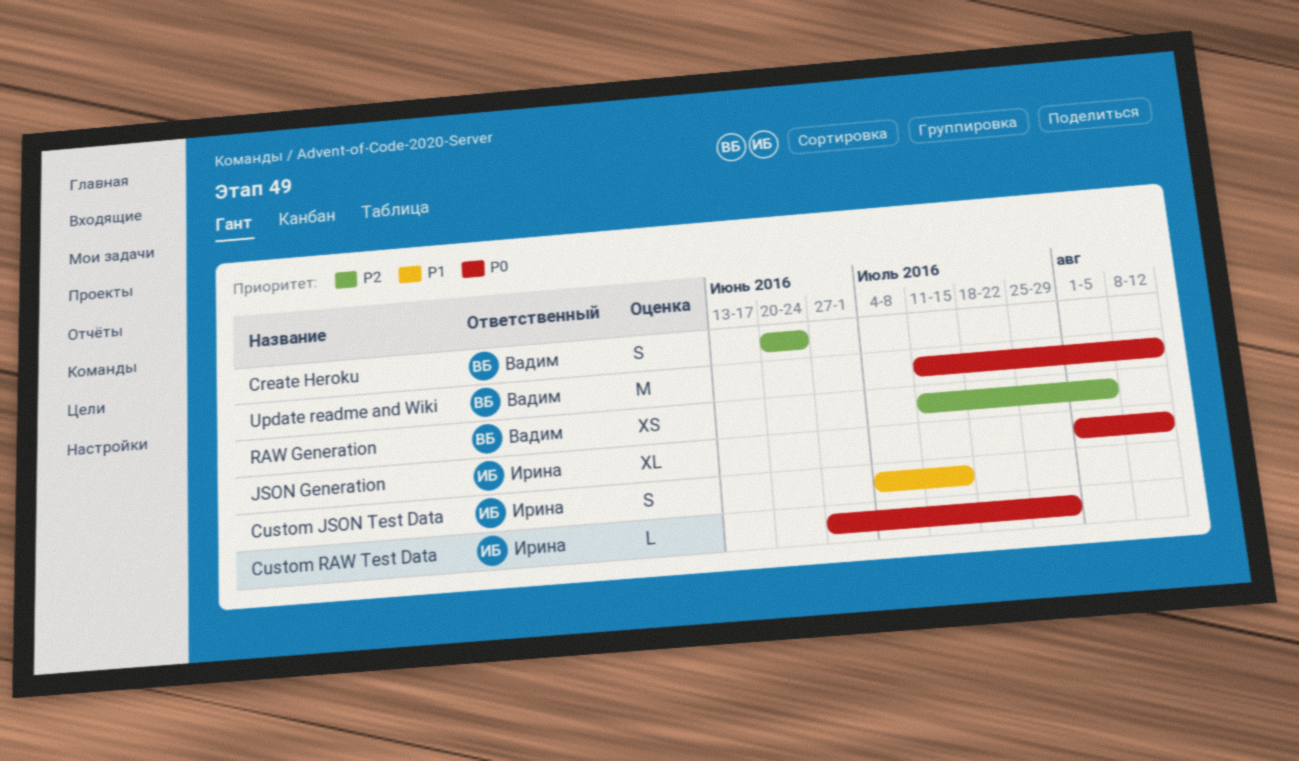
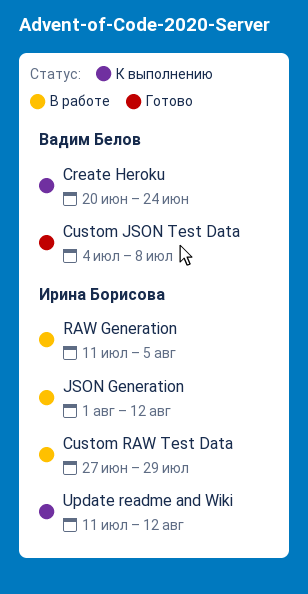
Custom JSON Test Data, owner: Ирина Борисова -> Вадим Белов
Custom JSON Test Data, due: Jul 15 -> Jul 8
RAW Generation, owner: Вадим Белов -> Ирина Борисова
Update readme and Wiki, owner: Вадим Белов -> Ирина Борисова

